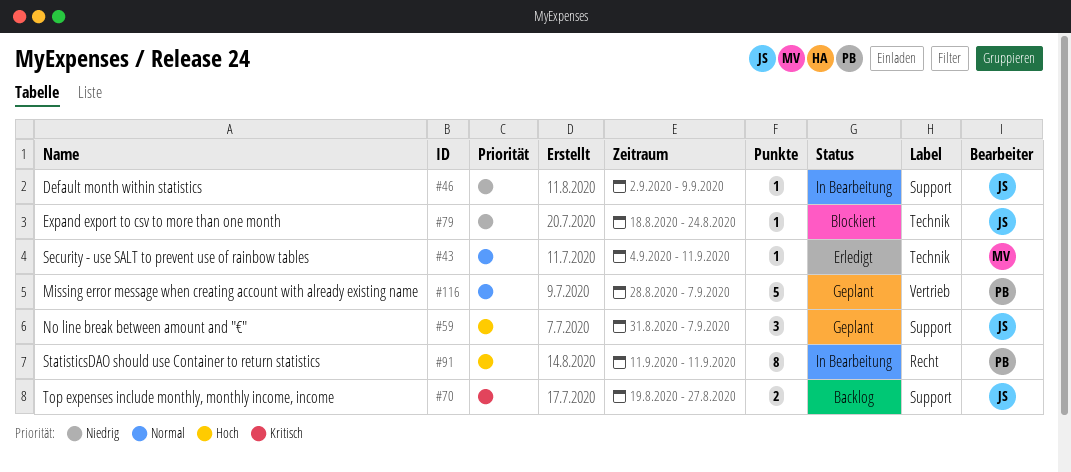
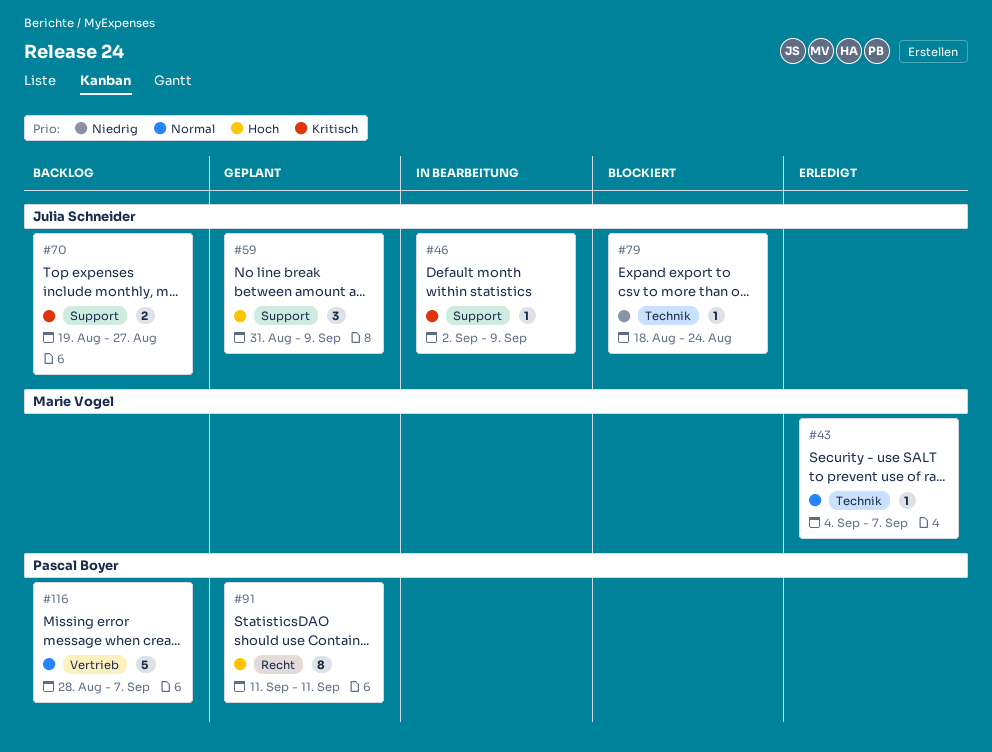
#43, due: Sep 11 -> Sep 7
#46, priority: Niedrig -> Kritisch
#59, due: Sep 7 -> Sep 9
#91, status: In Bearbeitung -> Geplant
#116, status: Geplant -> Backlog

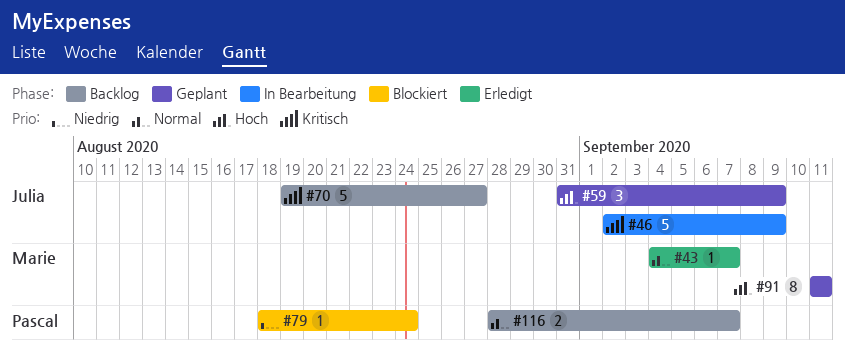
#46, estimate: 1 -> 5
#70, estimate: 2 -> 5
#79, owner: Julia Schneider -> Pascal Boyer
#91, owner: Pascal Boyer -> Marie Vogel
#116, estimate: 5 -> 2

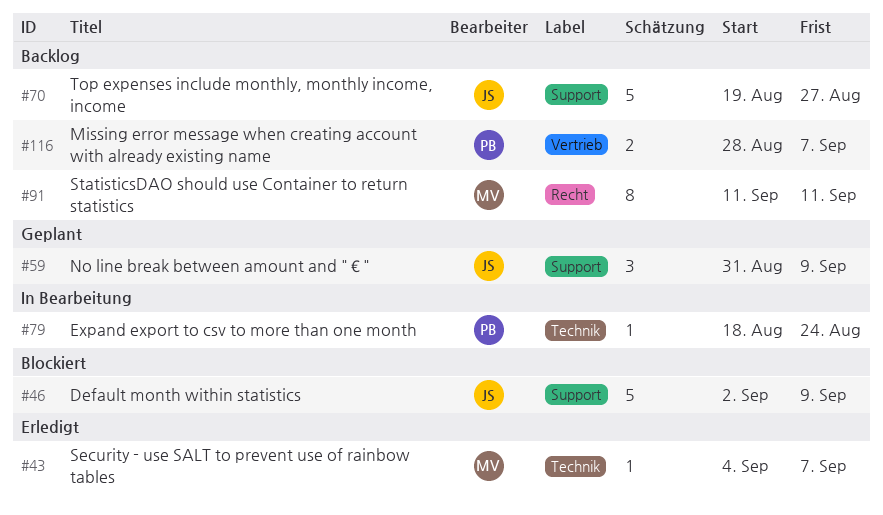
#46, status: In Bearbeitung -> Blockiert
#79, status: Blockiert -> In Bearbeitung
#91, status: Geplant -> Backlog

